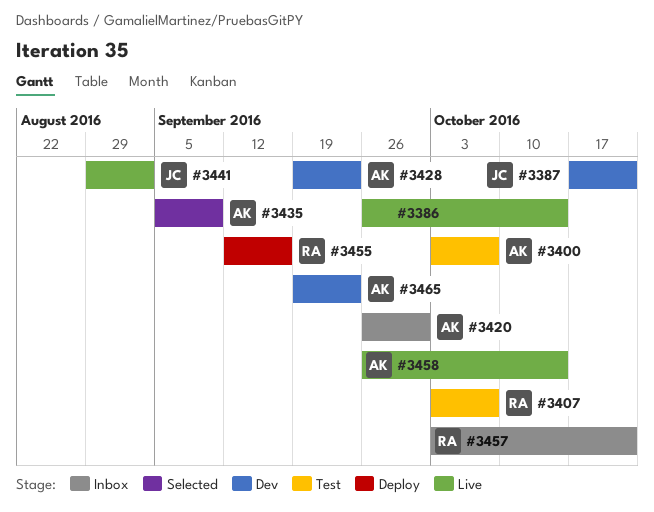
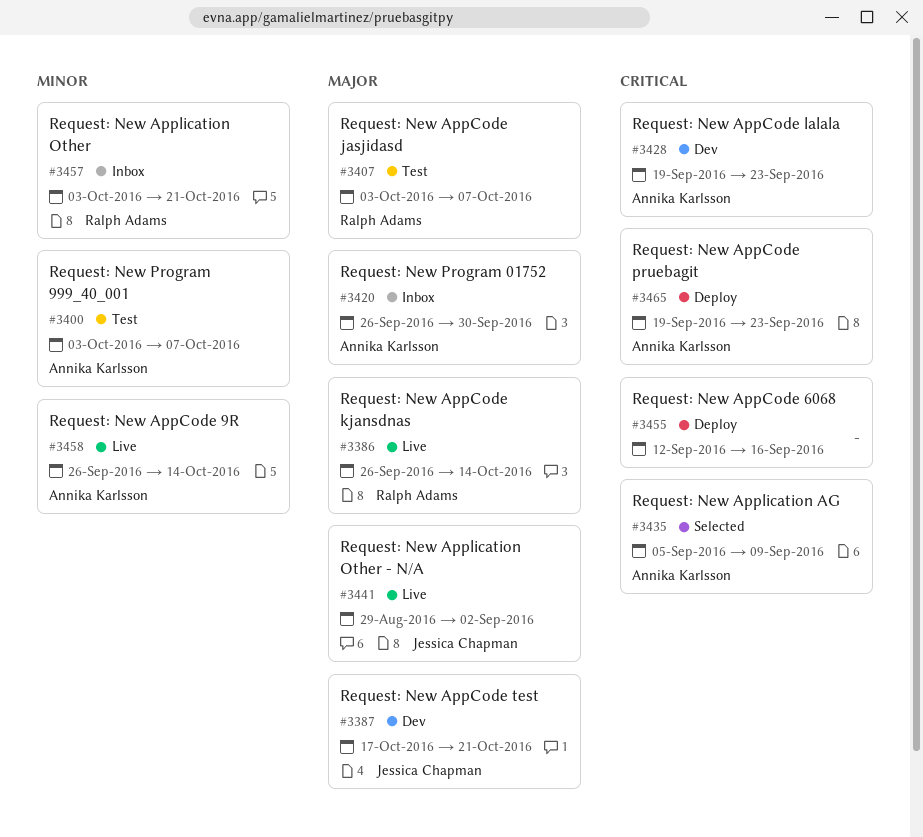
#3386, owner: none -> Ralph Adams
#3455, owner: Ralph Adams -> none
#3465, status: Dev -> Deploy

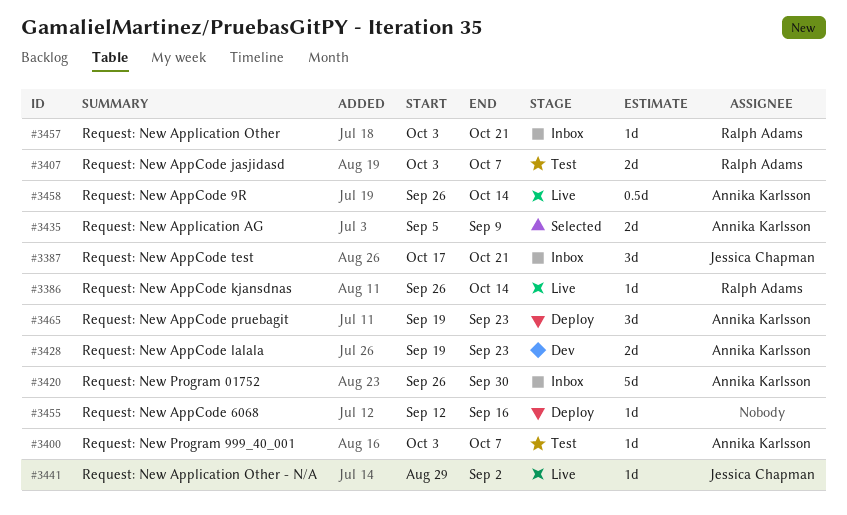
#3387, status: Dev -> Inbox

